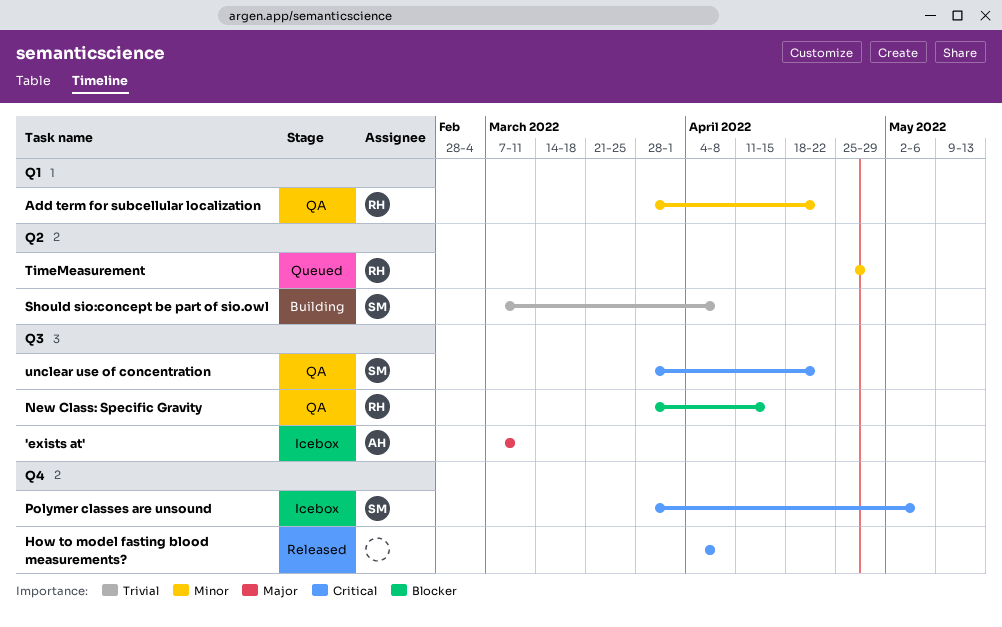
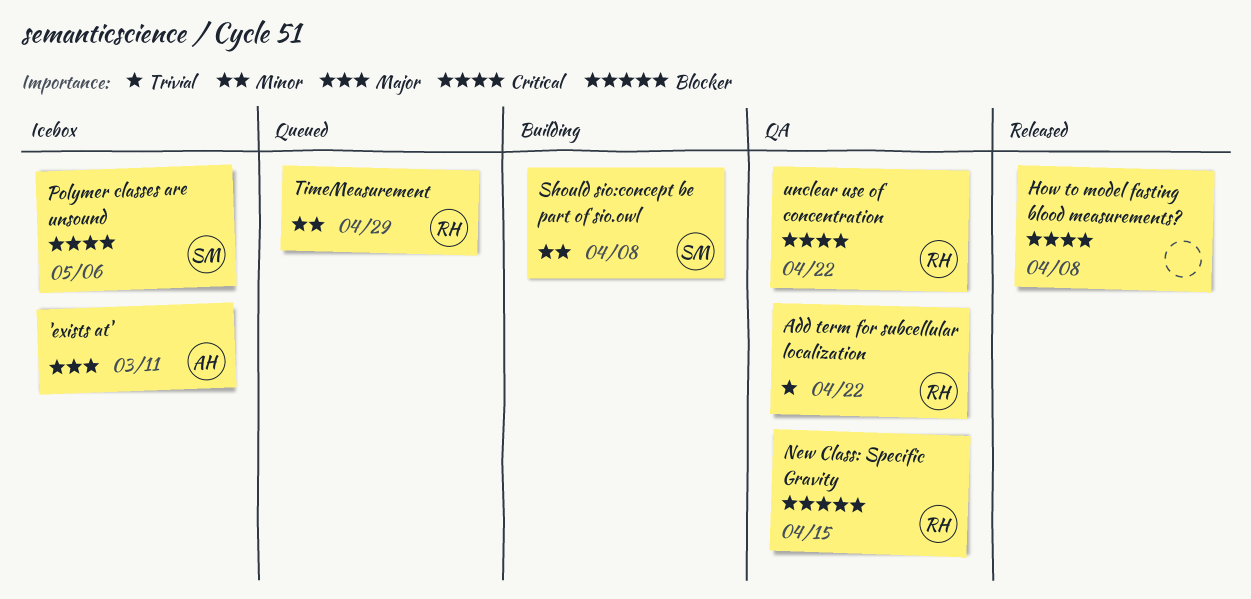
Add term for subcellular localization, priority: Minor -> Trivial
Should sio:concept be part of sio.owl, priority: Trivial -> Minor
unclear use of concentration, owner: SM -> RH

